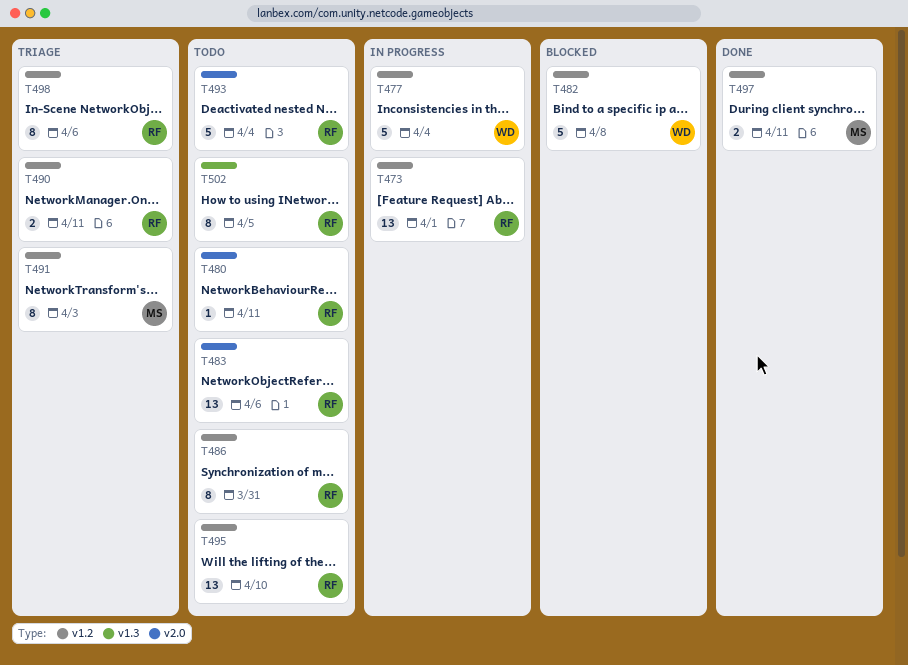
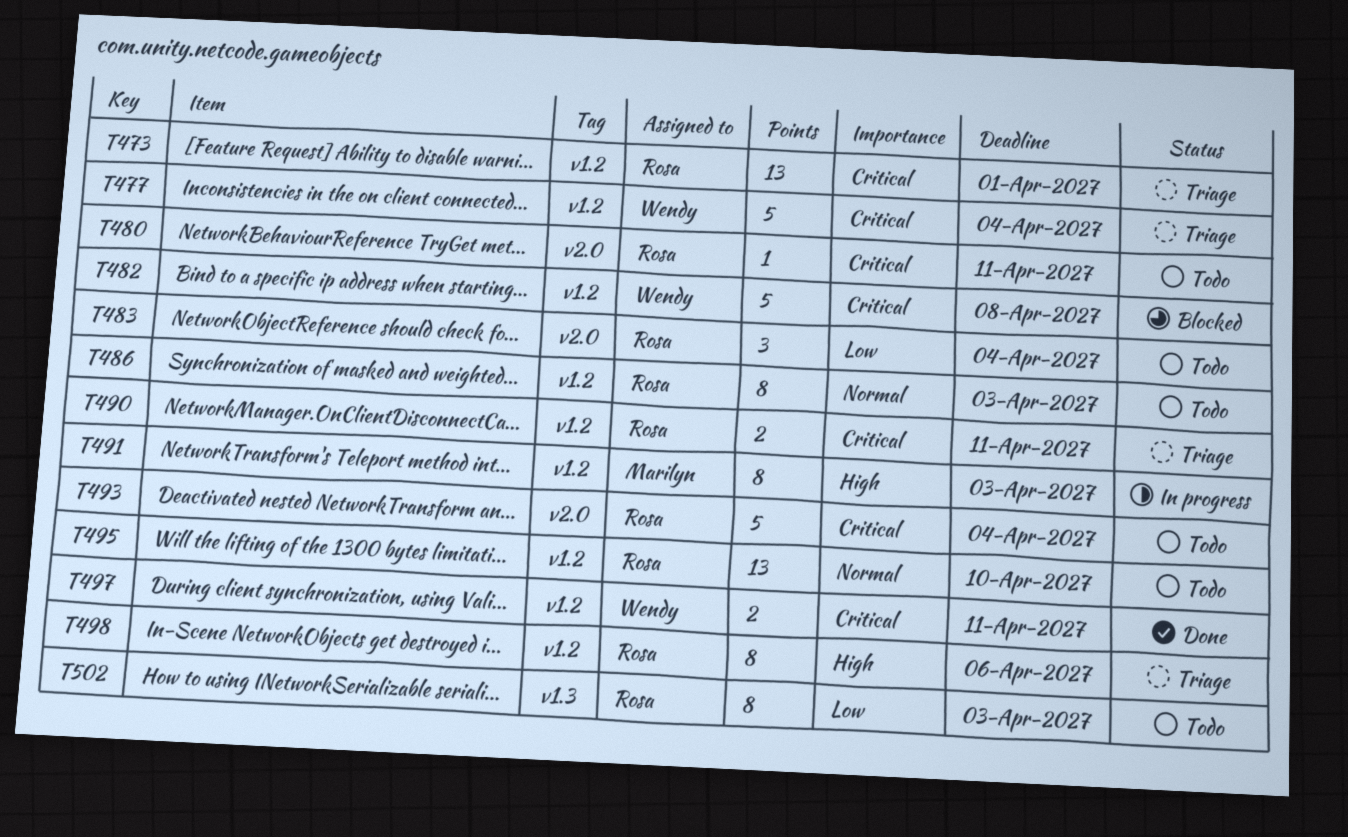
T473, status: In progress -> Triage
T477, status: In progress -> Triage
T483, estimate: 13 -> 3
T483, due: Apr 6 -> Apr 4
T486, due: Mar 31 -> Apr 3
T491, status: Triage -> In progress
T497, owner: Marilyn -> Wendy
T502, due: Apr 5 -> Apr 3

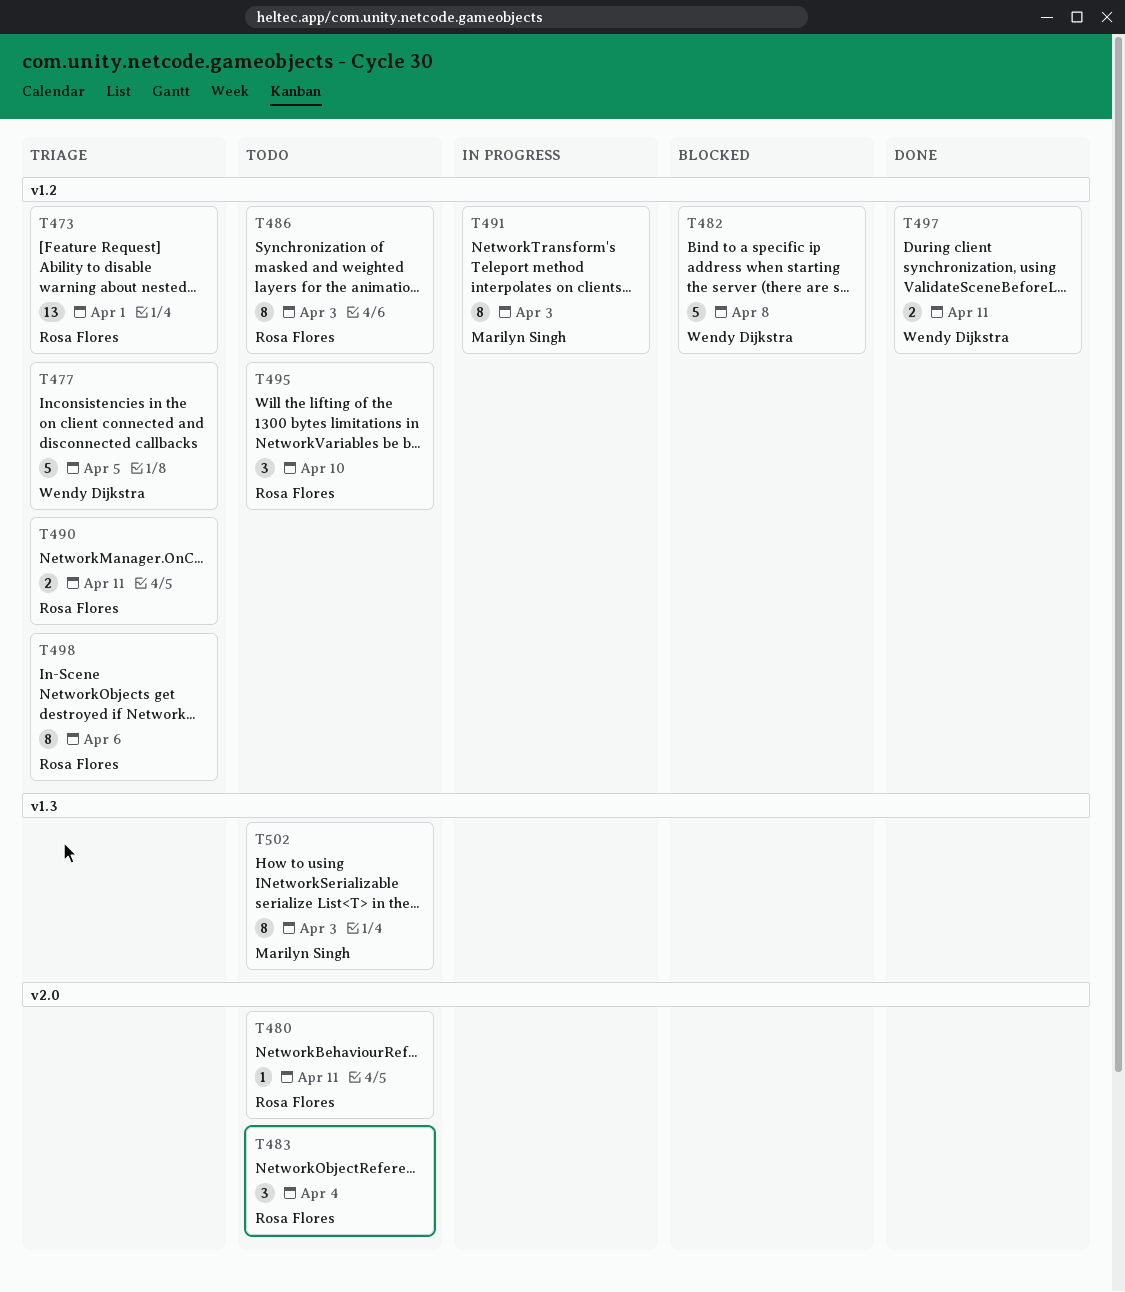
T477, due: Apr 4 -> Apr 5
T493: present -> none
T495, estimate: 13 -> 3
T502, owner: Rosa Flores -> Marilyn Singh

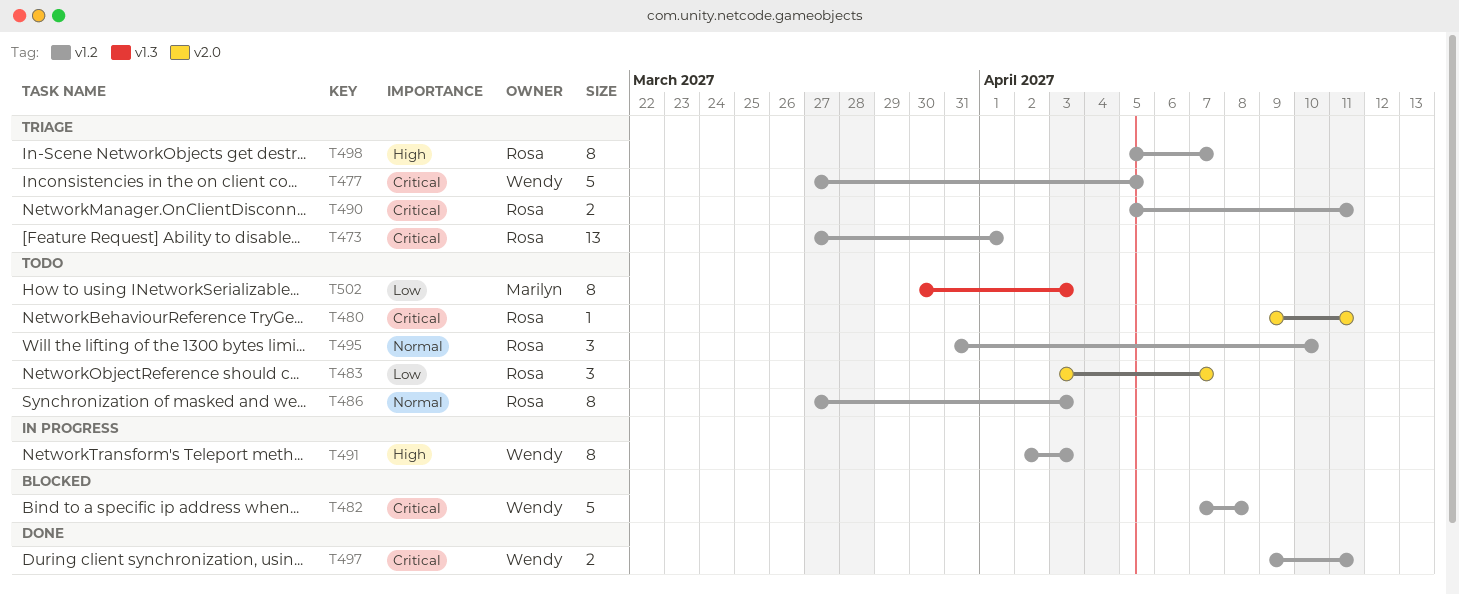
T483, due: Apr 4 -> Apr 7
T491, owner: Marilyn Singh -> Wendy Dijkstra
T498, due: Apr 6 -> Apr 7

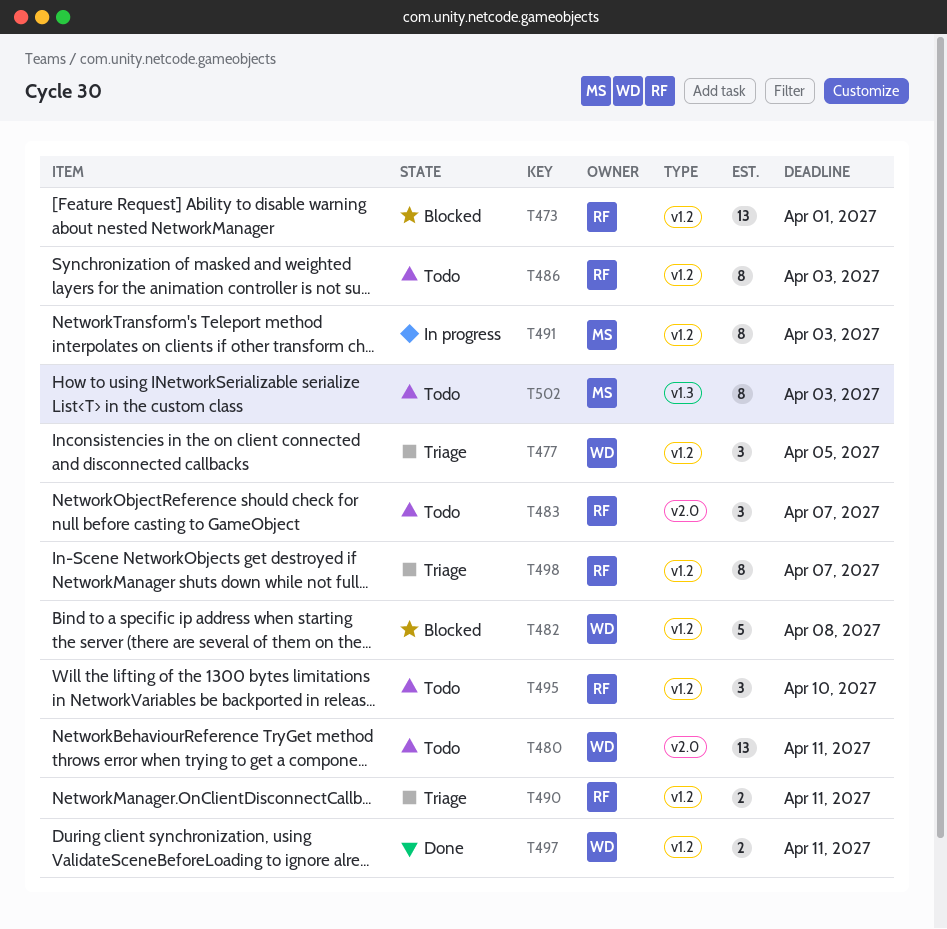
T473, status: Triage -> Blocked
T477, estimate: 5 -> 3
T480, owner: Rosa -> Wendy
T480, estimate: 1 -> 13
T491, owner: Wendy -> Marilyn

